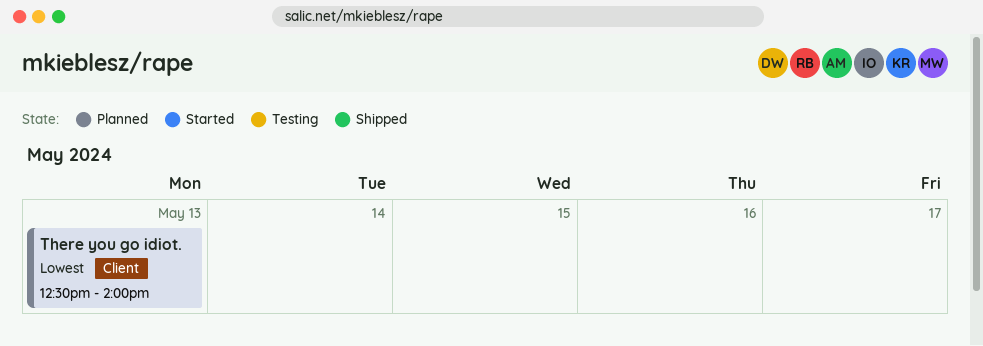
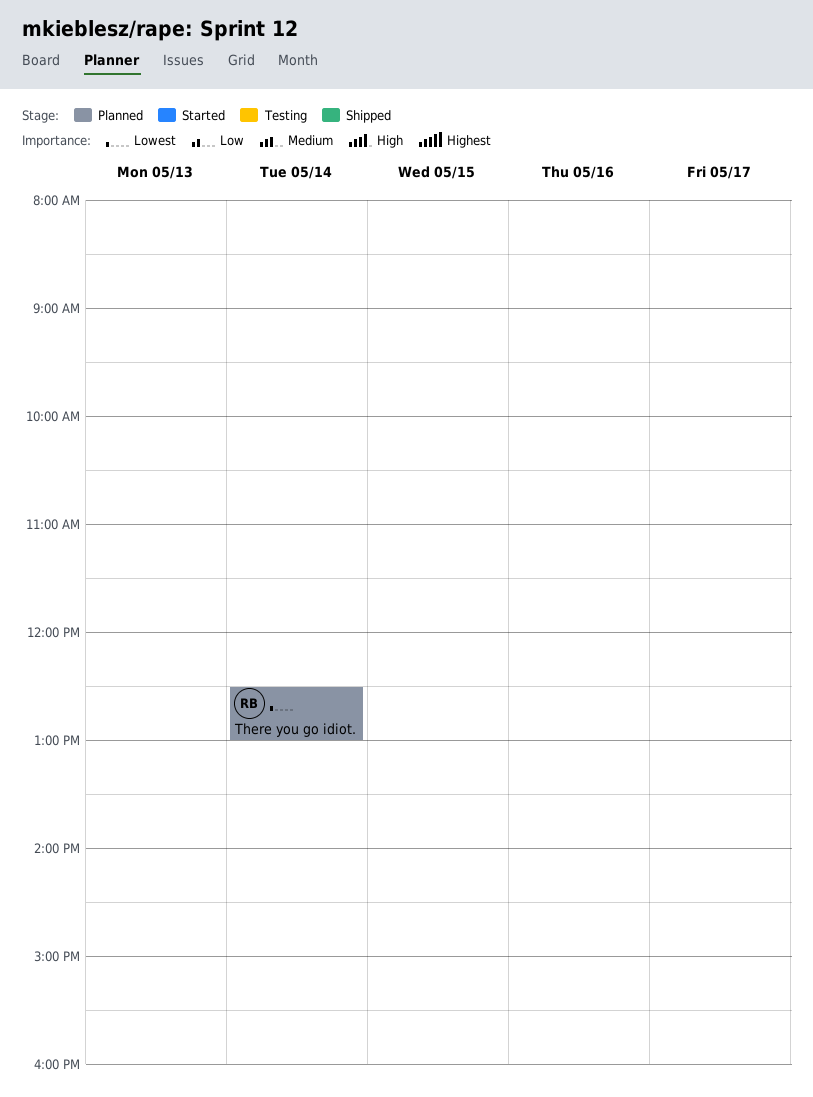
There you go idiot., day: May 13 -> May 14
There you go idiot., ends: 14:00 -> 13:00

